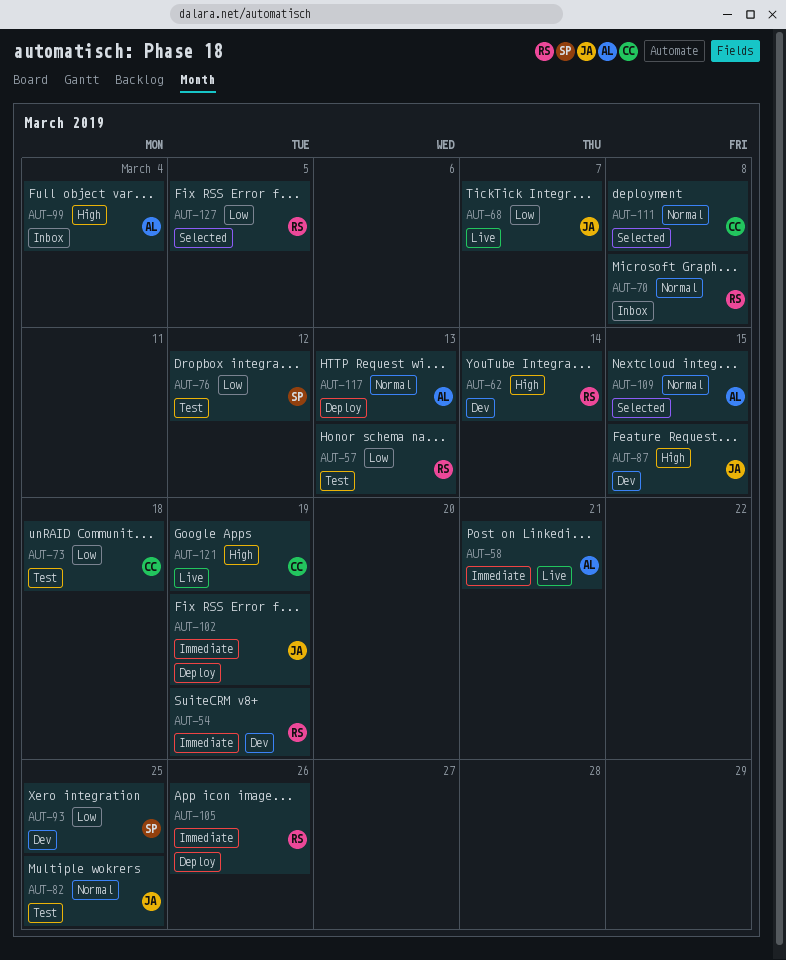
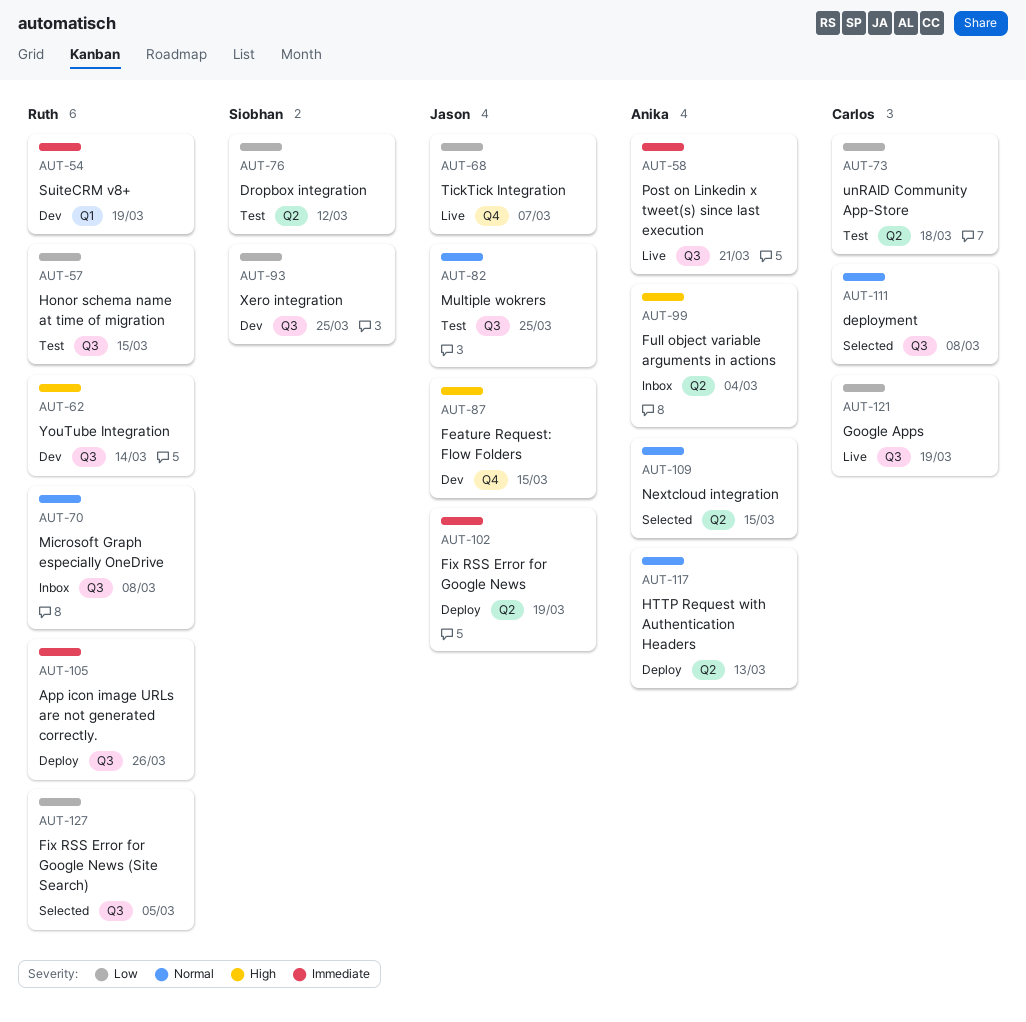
AUT-57, due: Mar 13 -> Mar 15
AUT-121, priority: High -> Low

